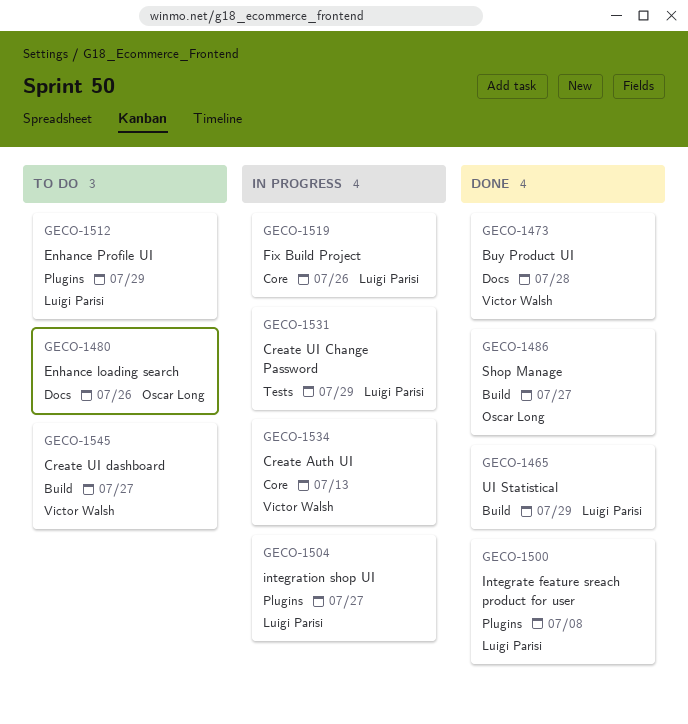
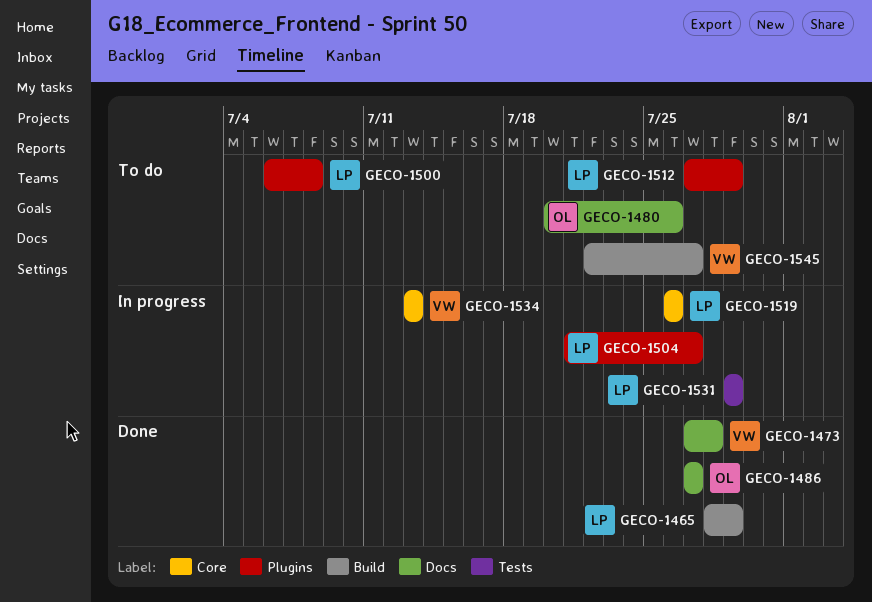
GECO-1486, label: Build -> Docs
GECO-1500, status: Done -> To do

